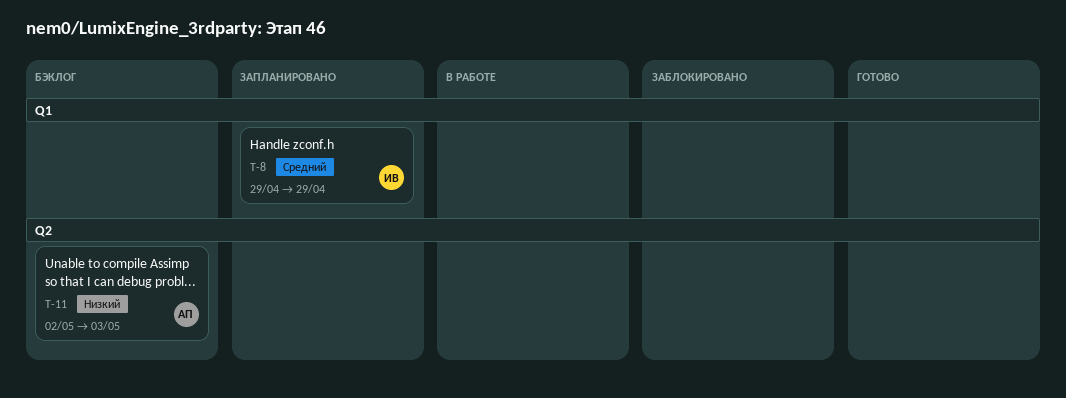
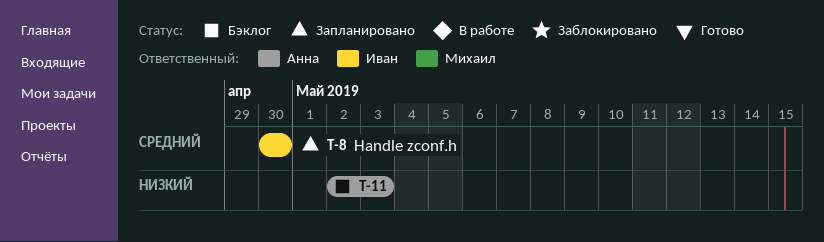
T-8, start: Apr 29 -> Apr 30
T-8, due: Apr 29 -> Apr 30

